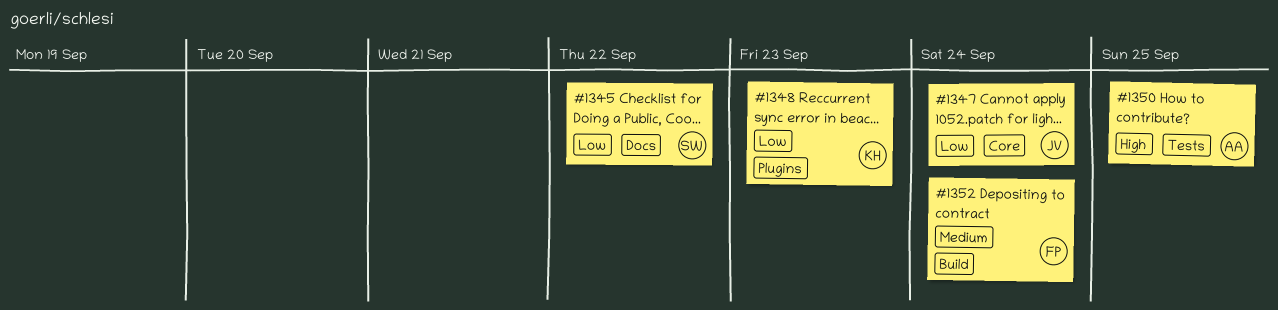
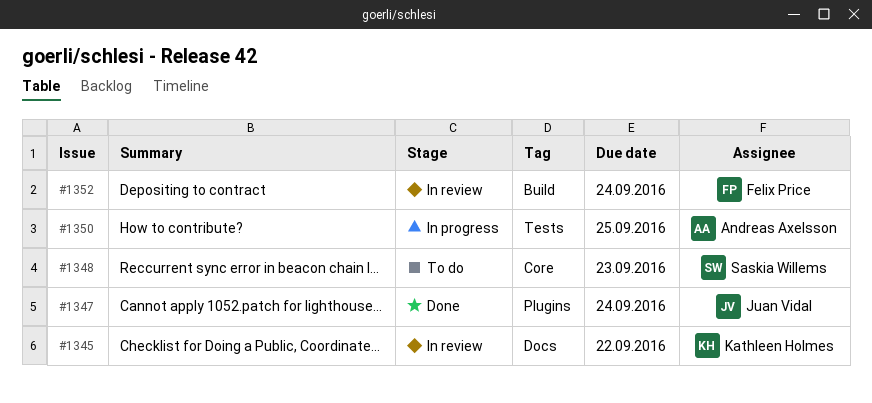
#1345, owner: Saskia Willems -> Kathleen Holmes
#1347, label: Core -> Plugins
#1348, owner: Kathleen Holmes -> Saskia Willems
#1348, label: Plugins -> Core

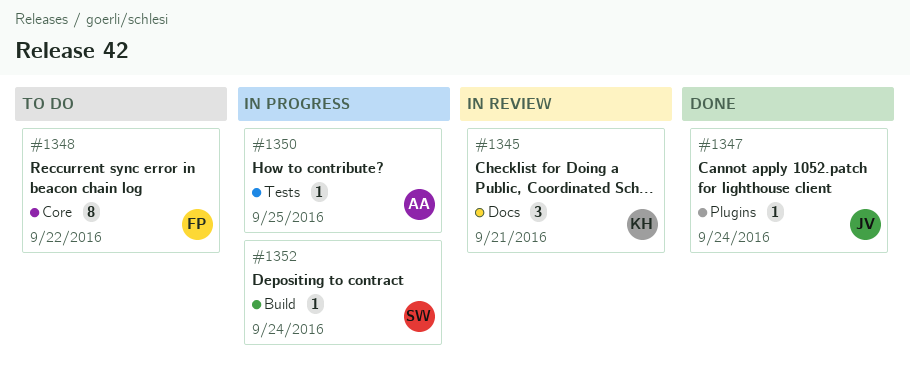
#1345, due: Sep 22 -> Sep 21
#1348, owner: Saskia Willems -> Felix Price
#1348, due: Sep 23 -> Sep 22
#1352, status: In review -> In progress
#1352, owner: Felix Price -> Saskia Willems

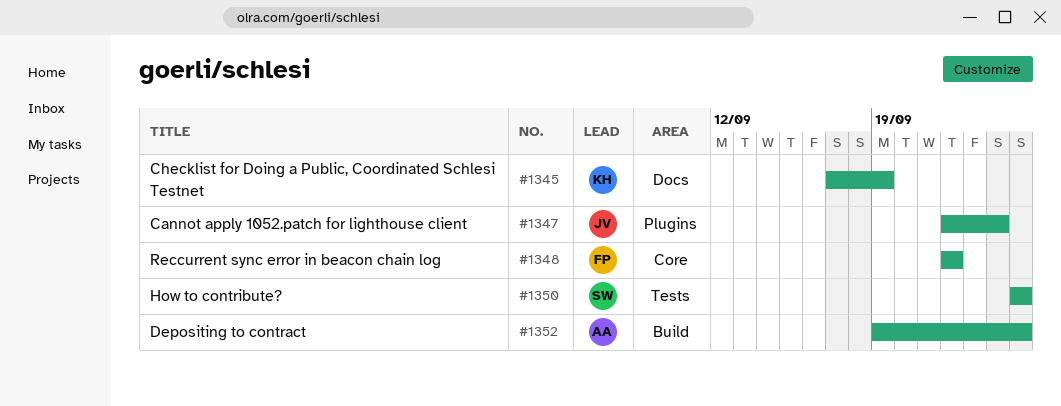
#1345, due: Sep 21 -> Sep 19
#1350, owner: AA -> SW
#1352, owner: SW -> AA
#1352, due: Sep 24 -> Sep 25

